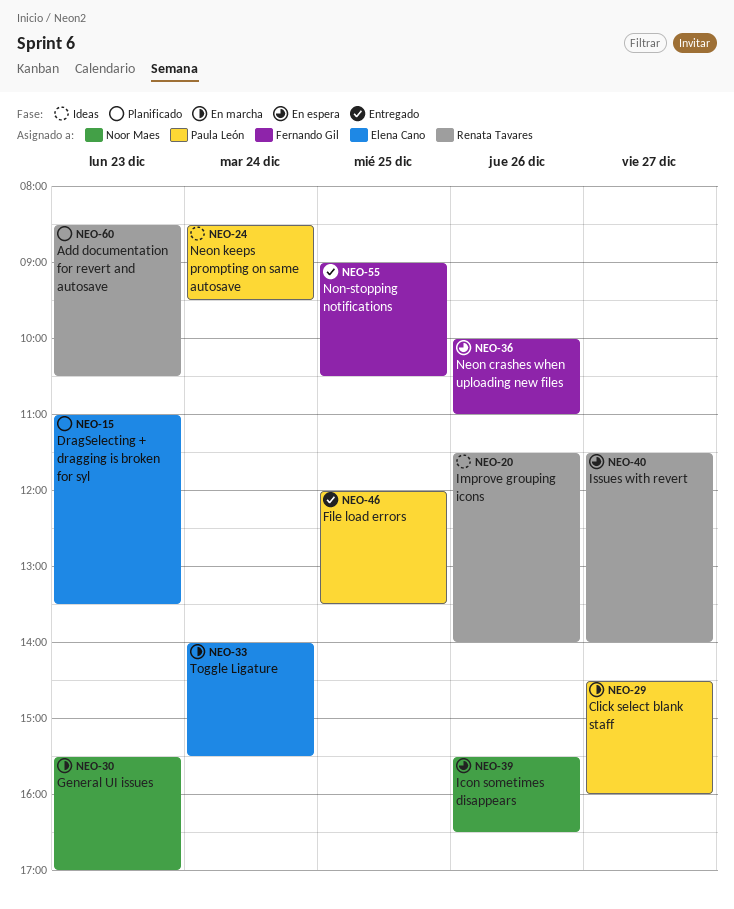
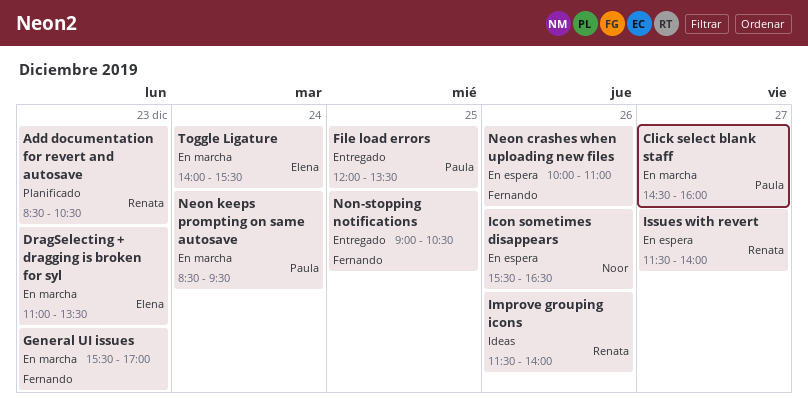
DragSelecting + dragging is broken for syl, status: Planificado -> En marcha
General UI issues, owner: Noor Maes -> Fernando Gil
Neon keeps prompting on same autosave, status: Ideas -> En marcha

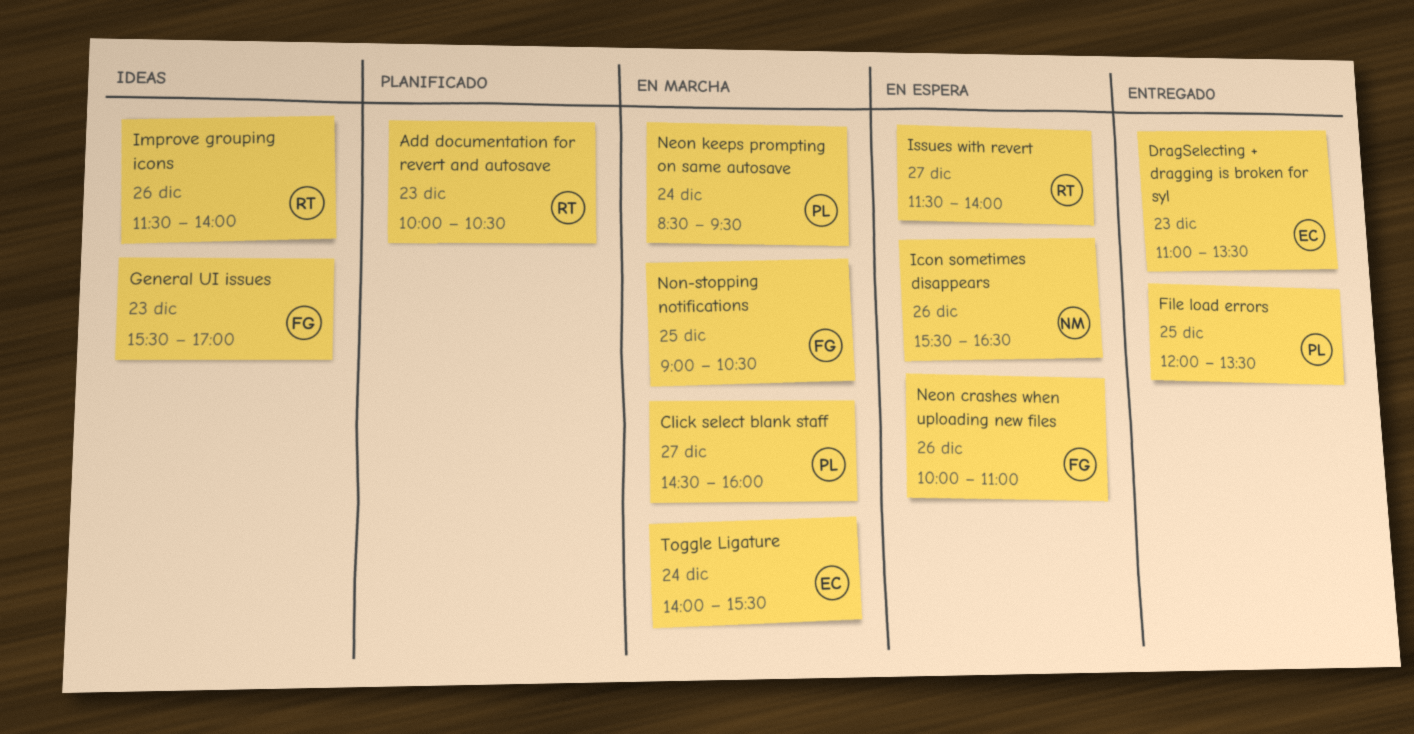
Add documentation for revert and autosave, begins: 08:30 -> 10:00
DragSelecting + dragging is broken for syl, status: En marcha -> Entregado
General UI issues, status: En marcha -> Ideas
Non-stopping notifications, status: Entregado -> En marcha

